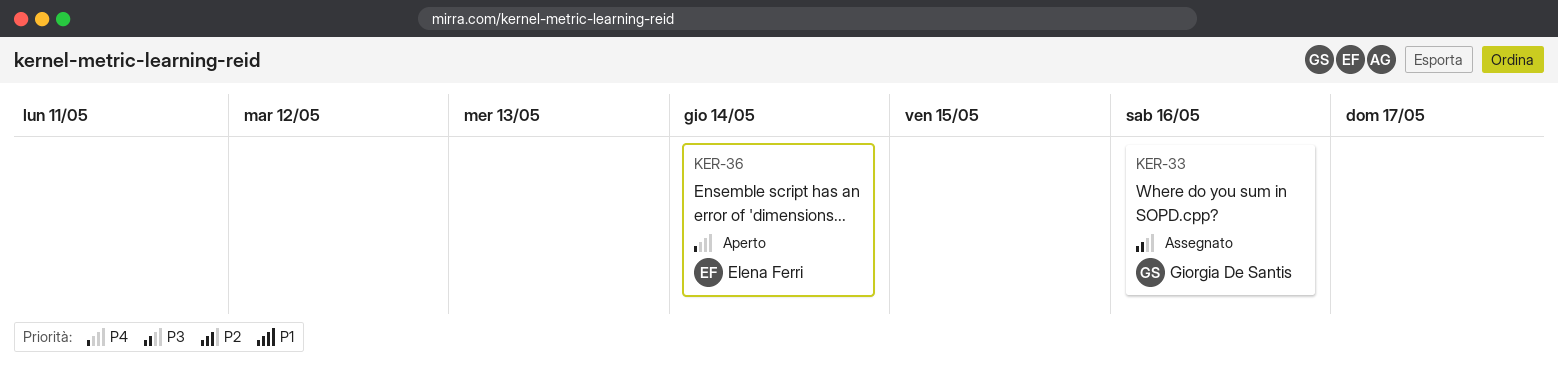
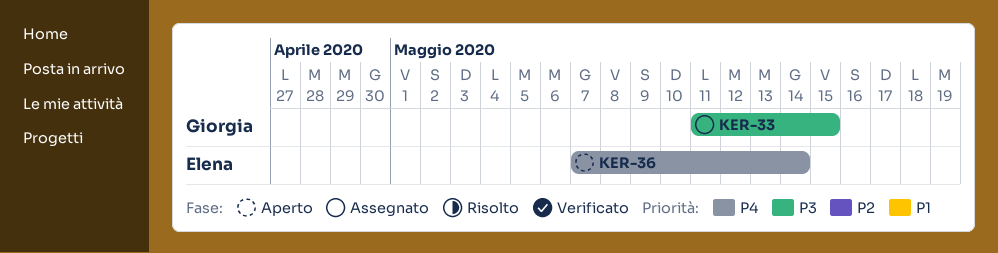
KER-33, due: May 16 -> May 15

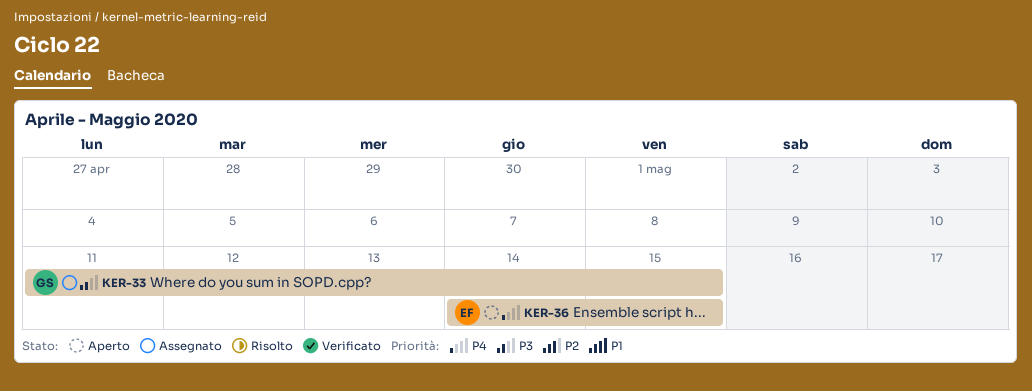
KER-36, start: May 7 -> May 14
KER-36, due: May 14 -> May 15

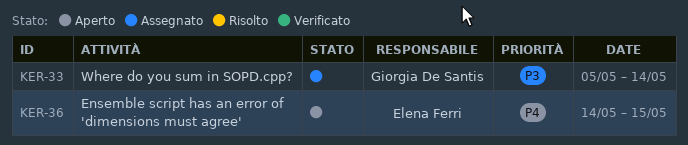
KER-33, start: May 11 -> May 5
KER-33, due: May 15 -> May 14

